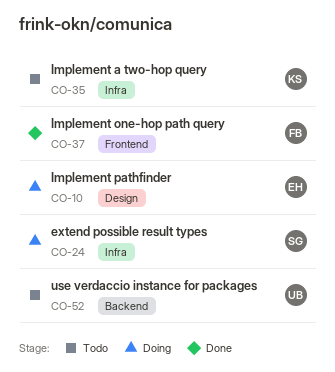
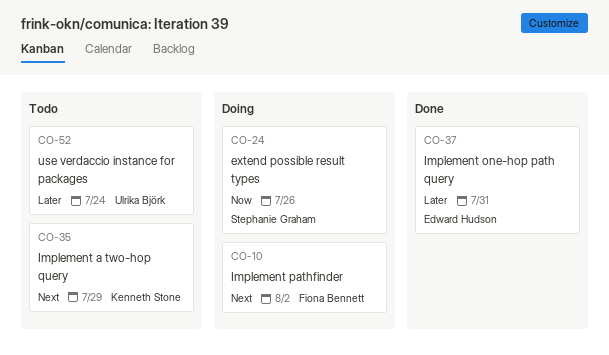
CO-10, owner: Edward Hudson -> Fiona Bennett
CO-37, owner: Fiona Bennett -> Edward Hudson

